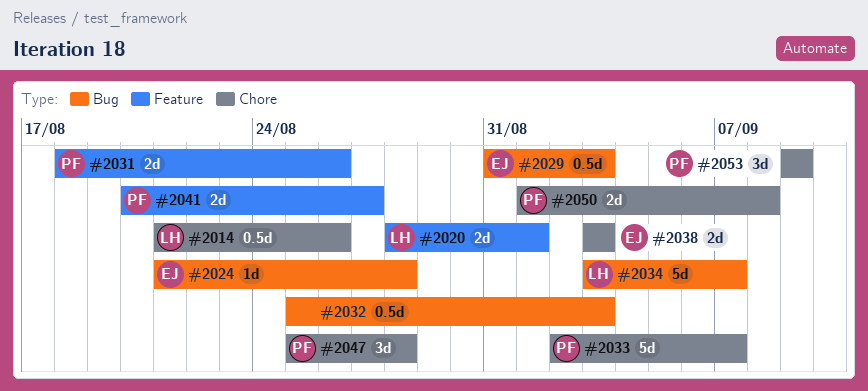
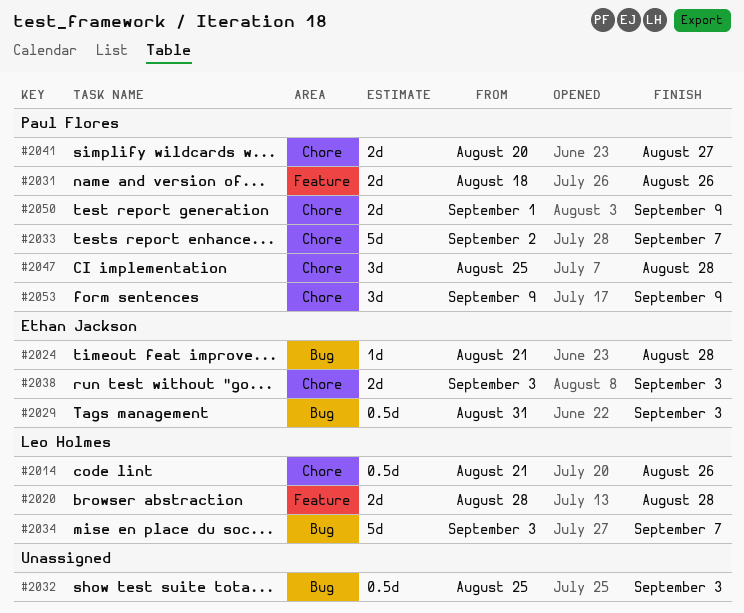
#2020, due: Sep 1 -> Aug 28
#2041, label: Feature -> Chore
#2050, due: Sep 8 -> Sep 9

